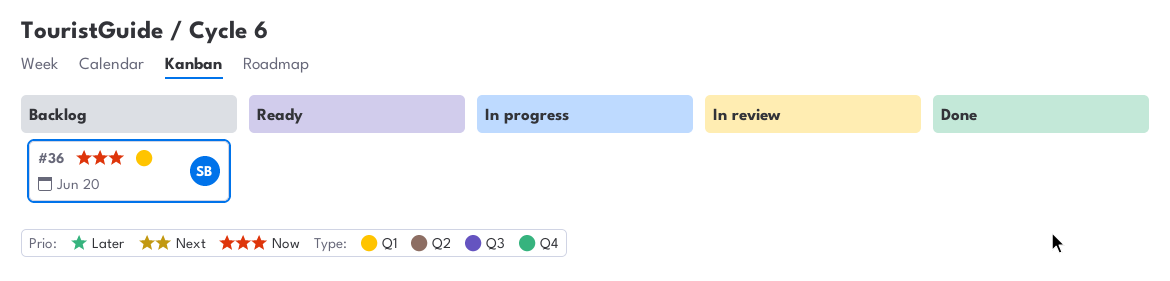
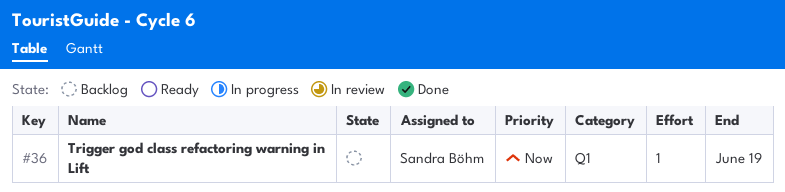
#36, due: Jun 20 -> Jun 19

